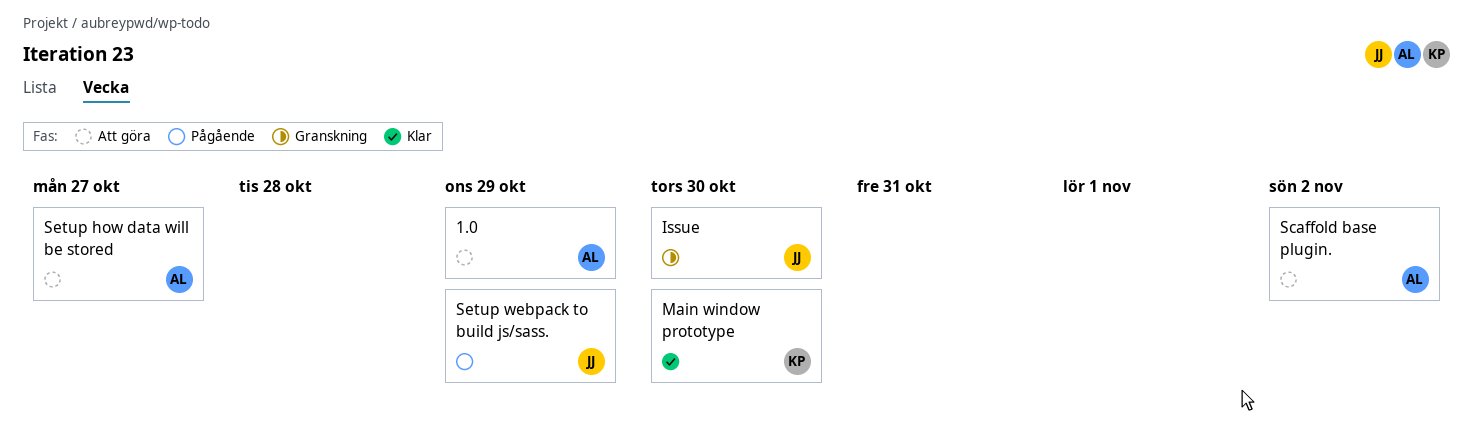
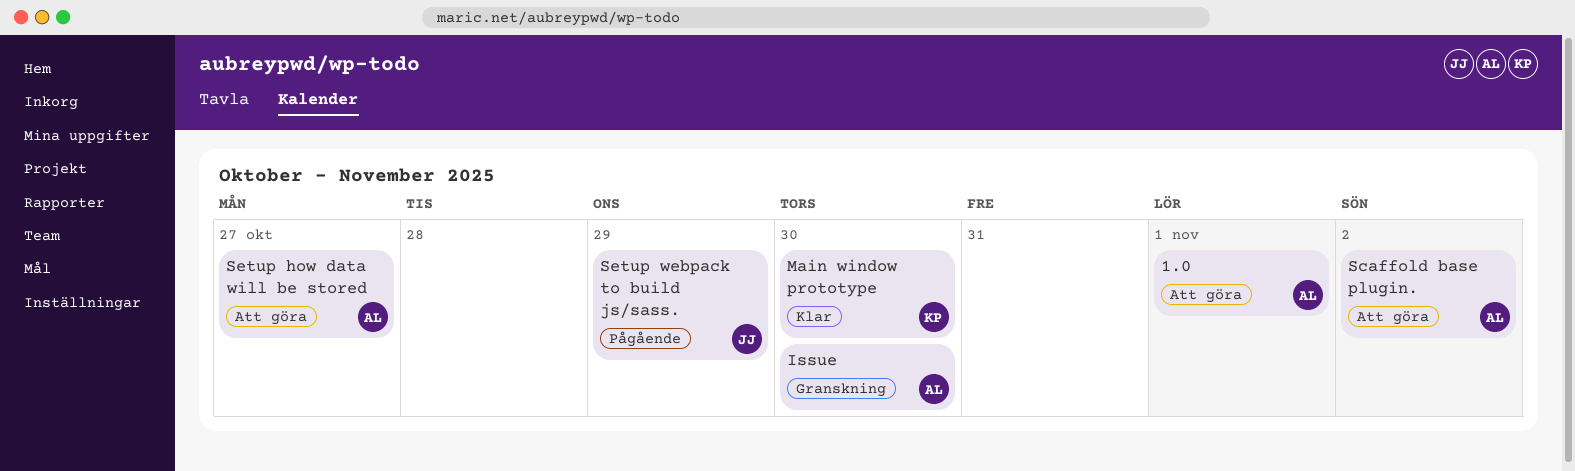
1.0, due: Oct 29 -> Nov 1
Issue, owner: JJ -> AL

